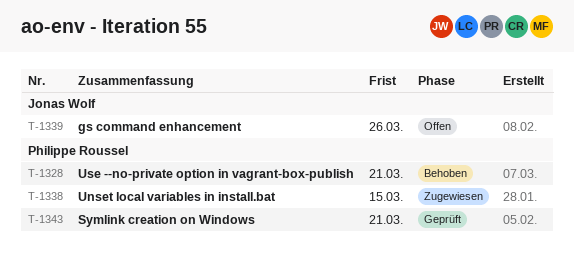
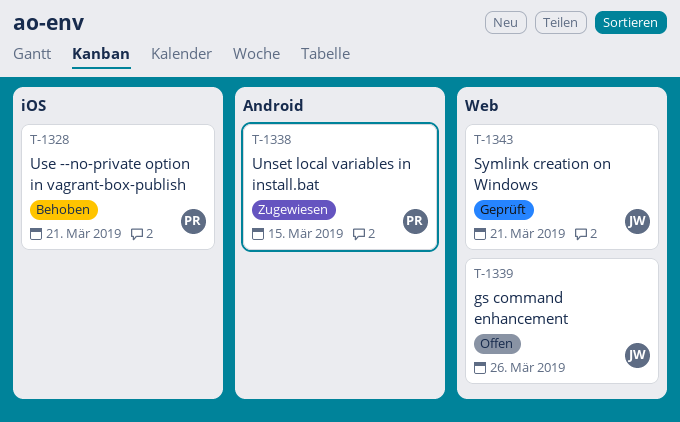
T-1343, owner: Philippe Roussel -> Jonas Wolf

